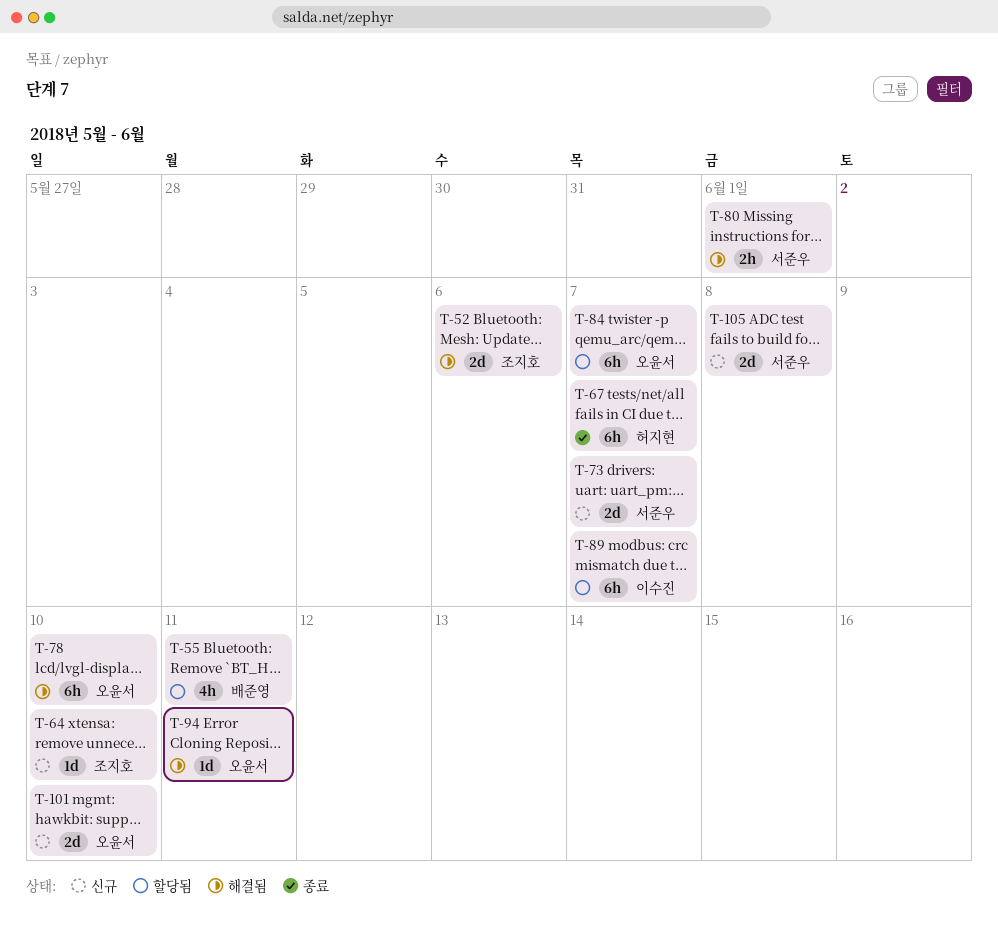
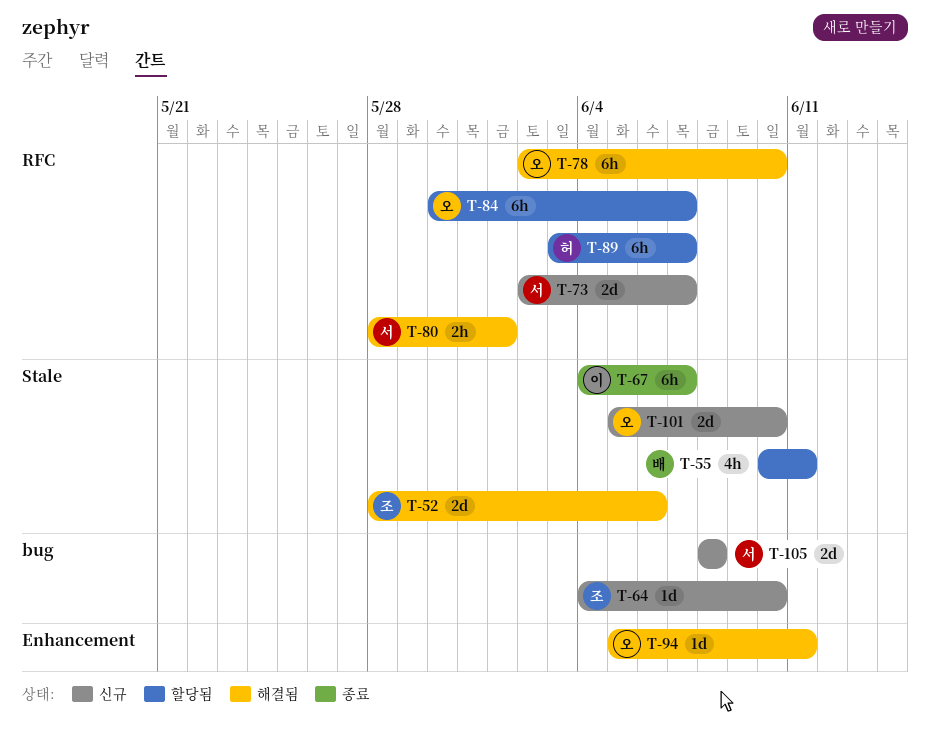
T-67, owner: 허지현 -> 이수진
T-89, owner: 이수진 -> 허지현

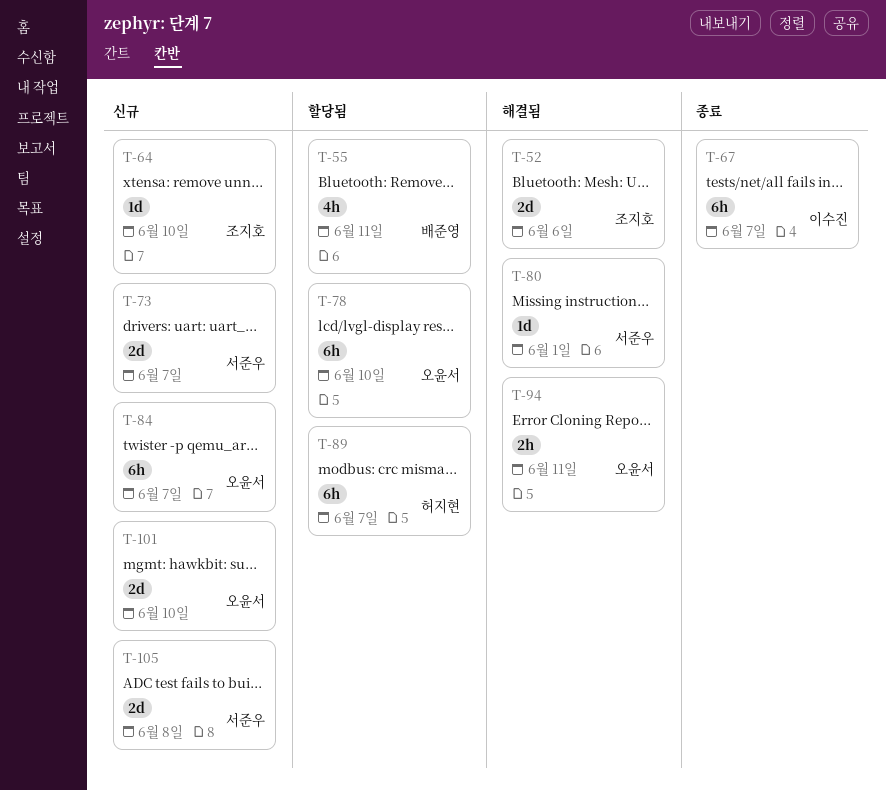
T-78, status: 해결됨 -> 할당됨
T-80, estimate: 2h -> 1d
T-84, status: 할당됨 -> 신규
T-94, estimate: 1d -> 2h

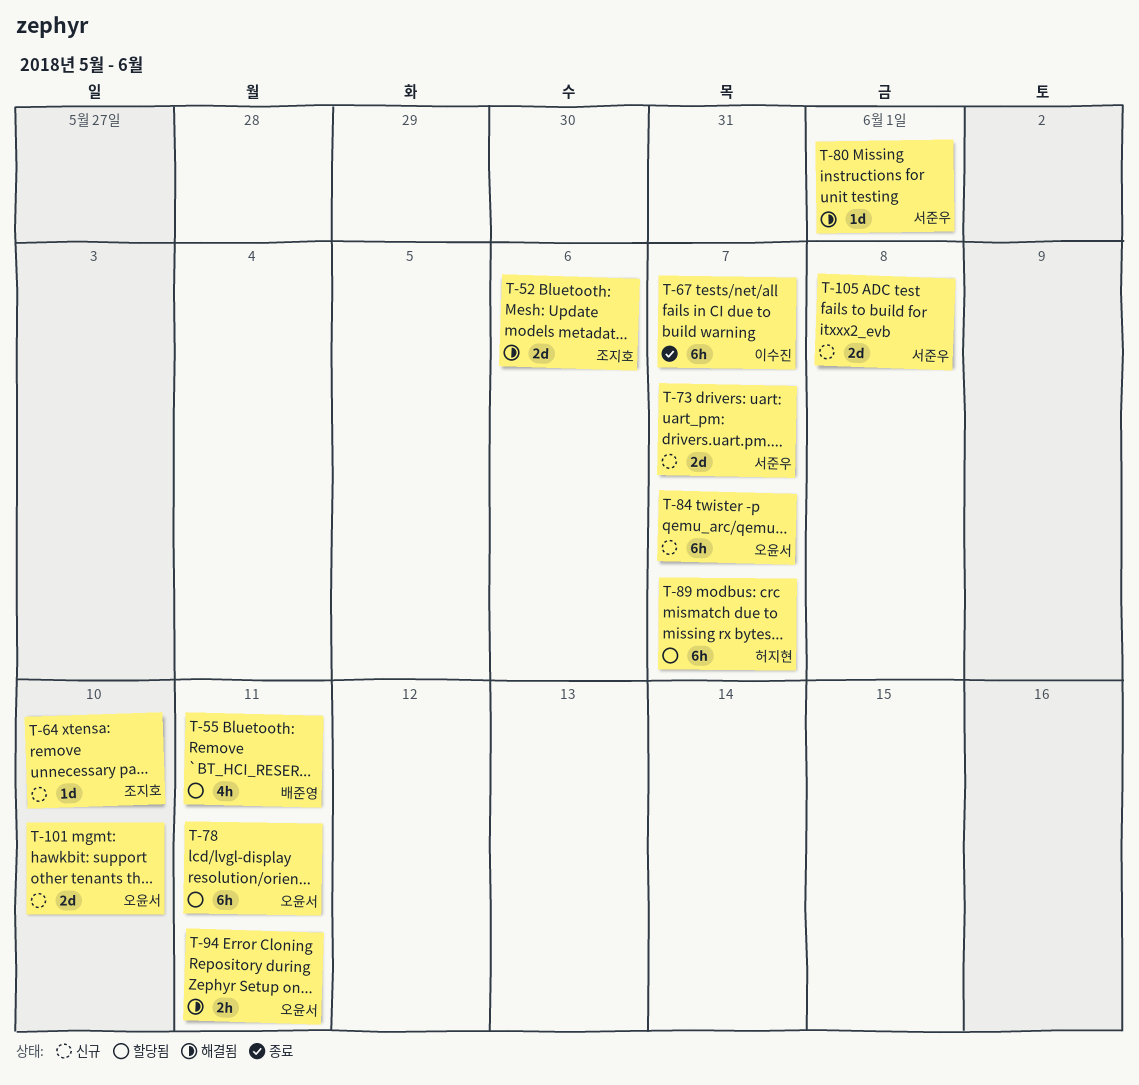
T-78, due: Jun 10 -> Jun 11

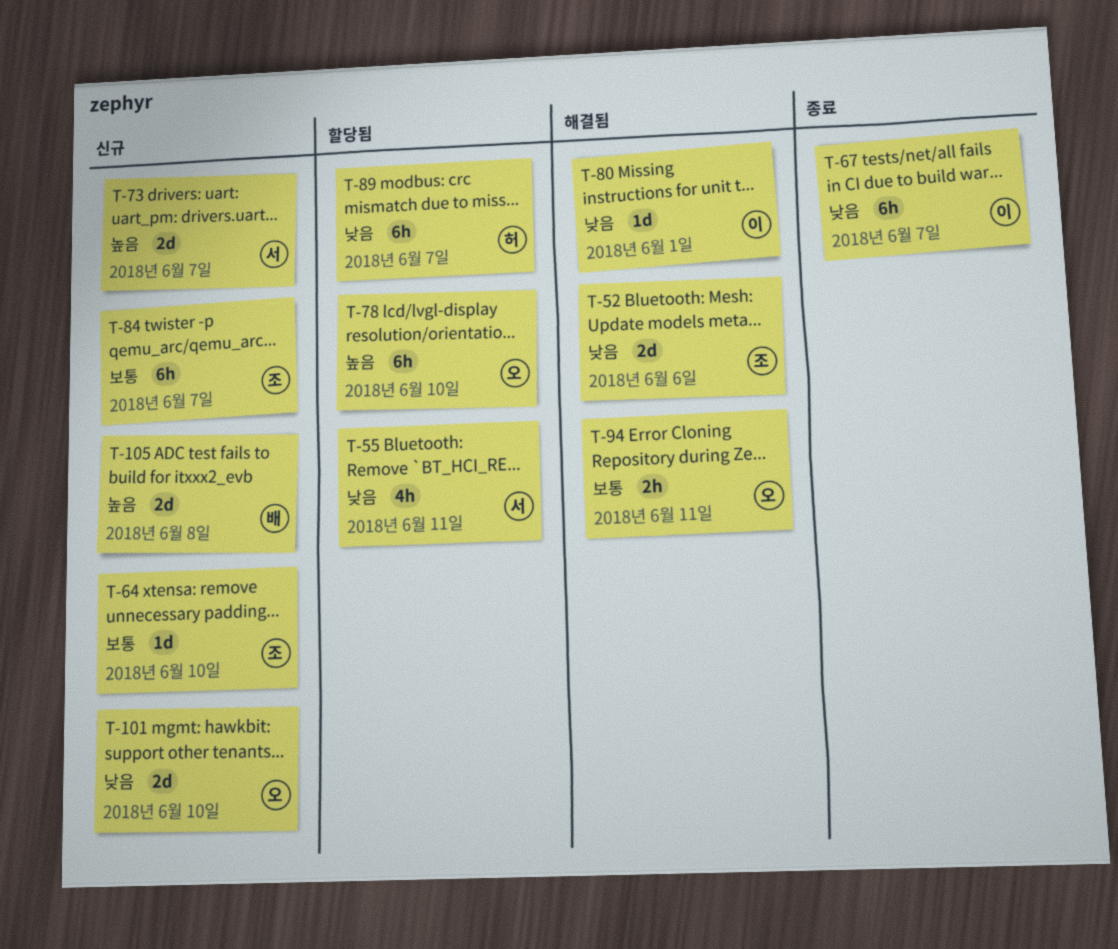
T-55, owner: 배준영 -> 서준우
T-78, due: Jun 11 -> Jun 10
T-80, owner: 서준우 -> 이수진
T-84, owner: 오윤서 -> 조지호
T-105, owner: 서준우 -> 배준영

